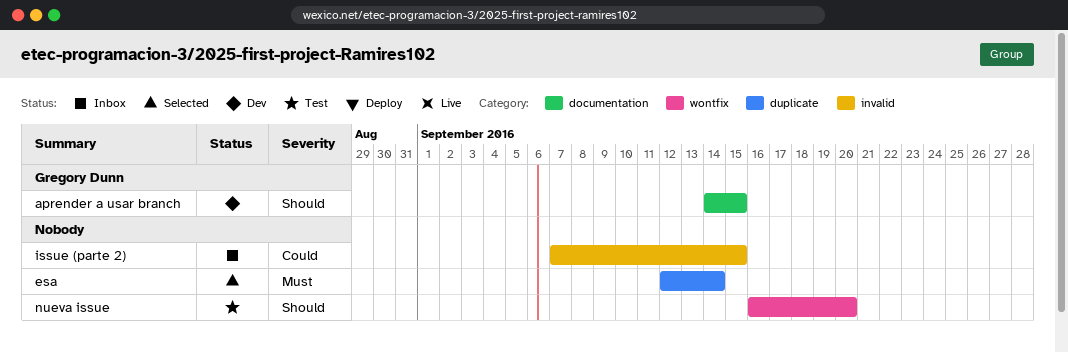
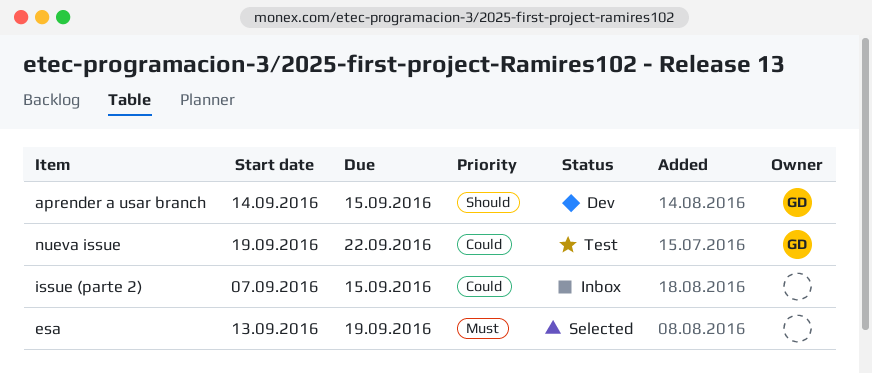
esa, start: Sep 12 -> Sep 13
esa, due: Sep 14 -> Sep 19
nueva issue, owner: none -> Gregory Dunn
nueva issue, priority: Should -> Could
nueva issue, start: Sep 16 -> Sep 19
nueva issue, due: Sep 20 -> Sep 22

